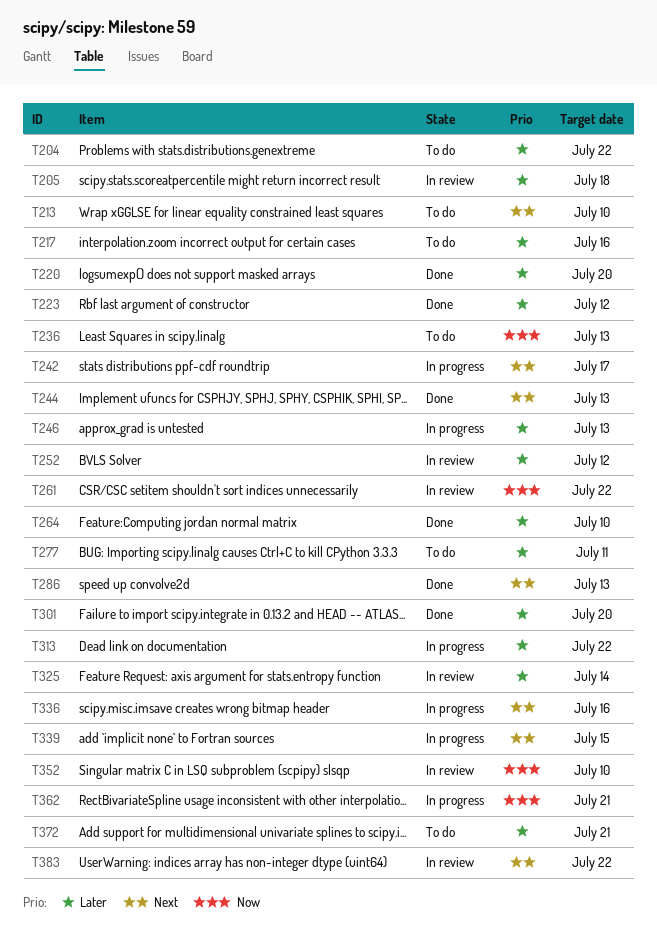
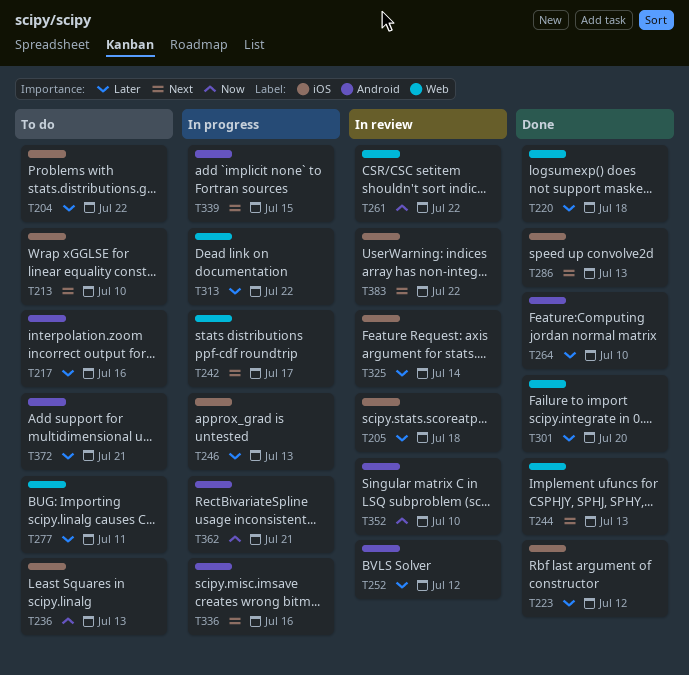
T220, due: Jul 20 -> Jul 18

